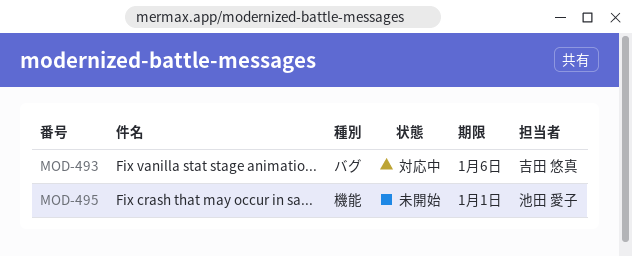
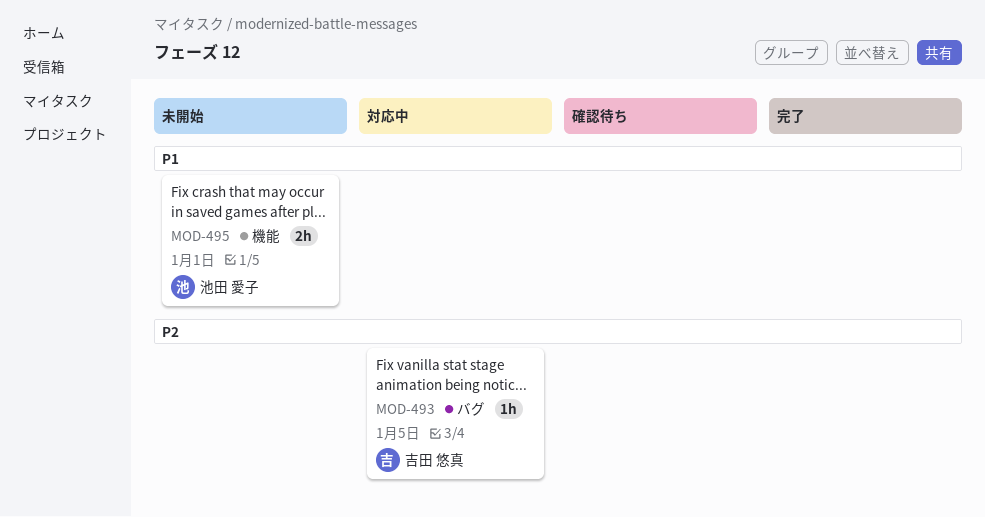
MOD-493, due: Jan 6 -> Jan 5

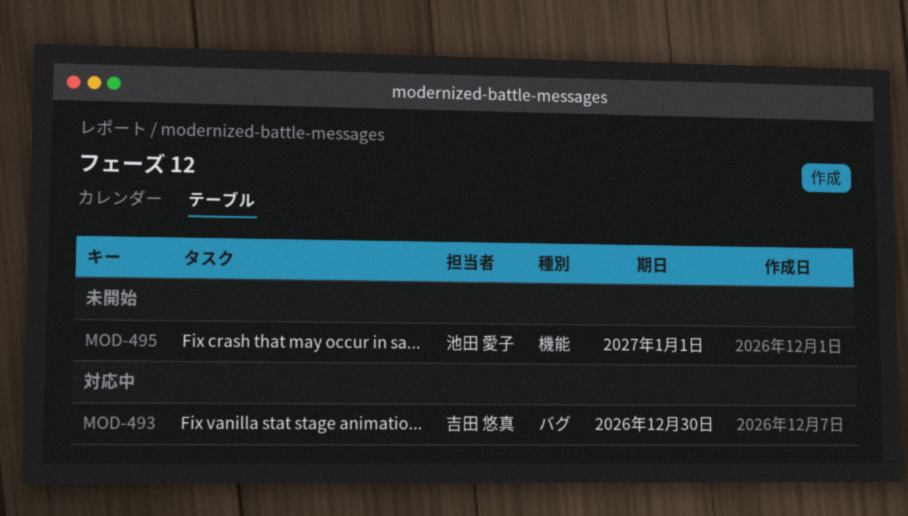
MOD-493, due: Jan 5 -> Dec 30

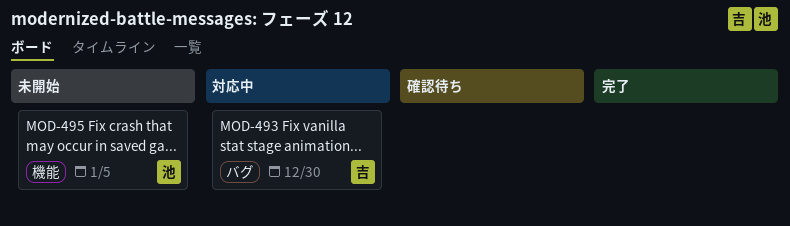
MOD-495, due: Jan 1 -> Jan 5

